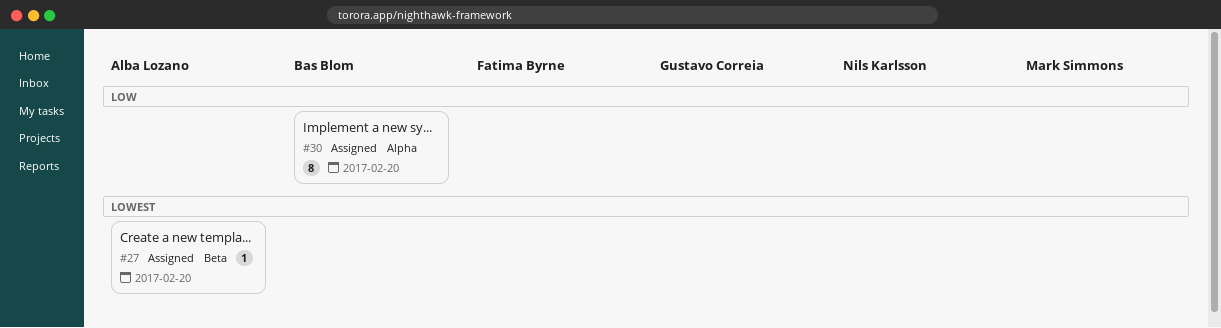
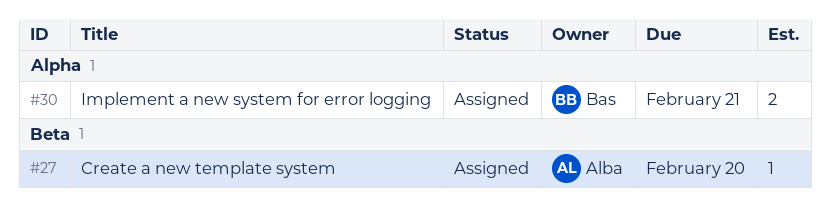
#30, estimate: 8 -> 2
#30, due: Feb 20 -> Feb 21

